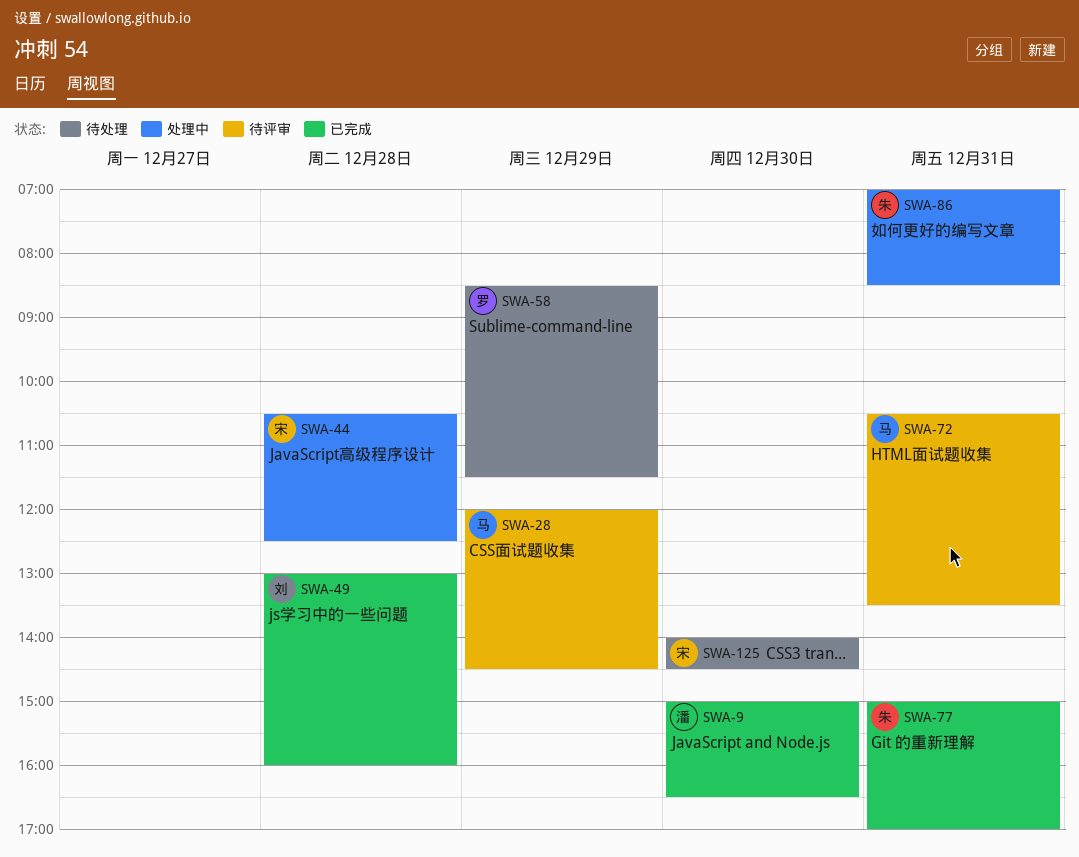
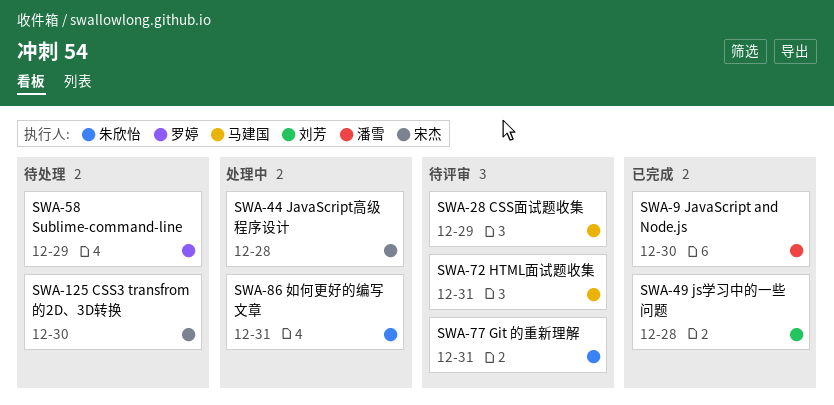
SWA-77, status: 已完成 -> 待评审

